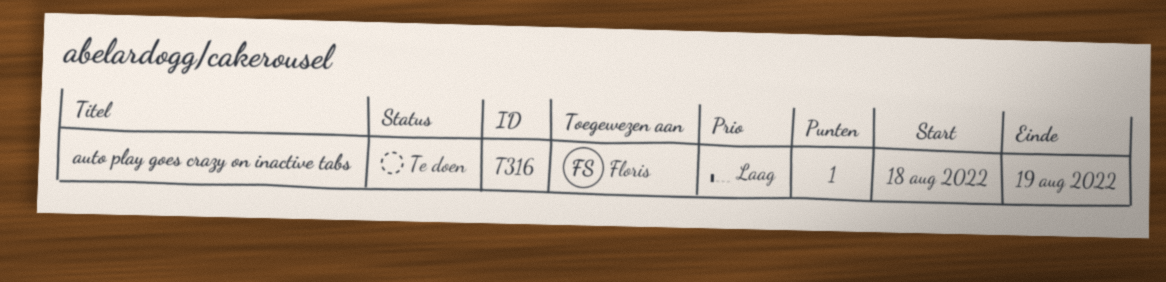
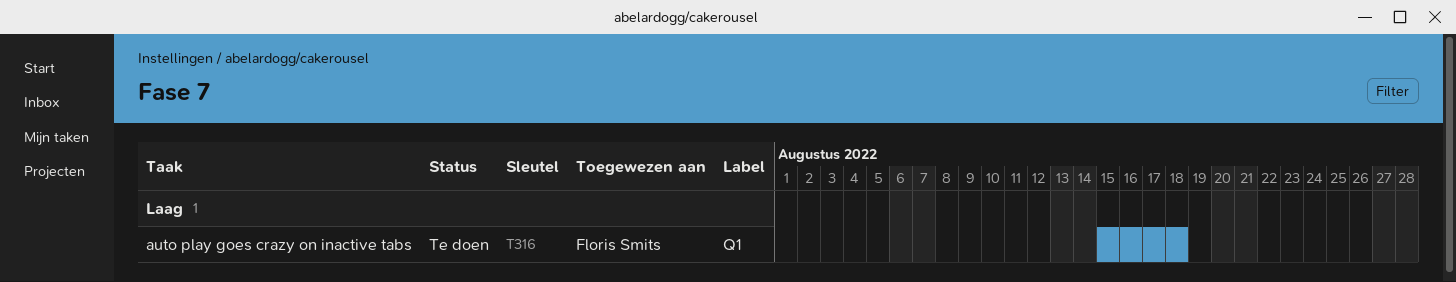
T316, start: Aug 18 -> Aug 15
T316, due: Aug 19 -> Aug 18

